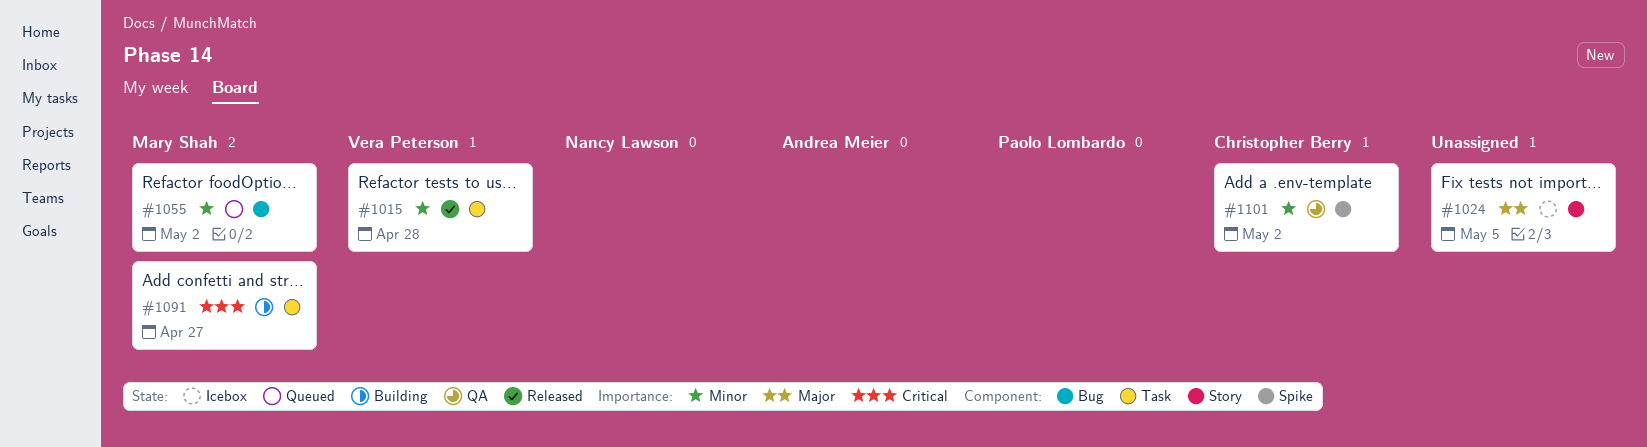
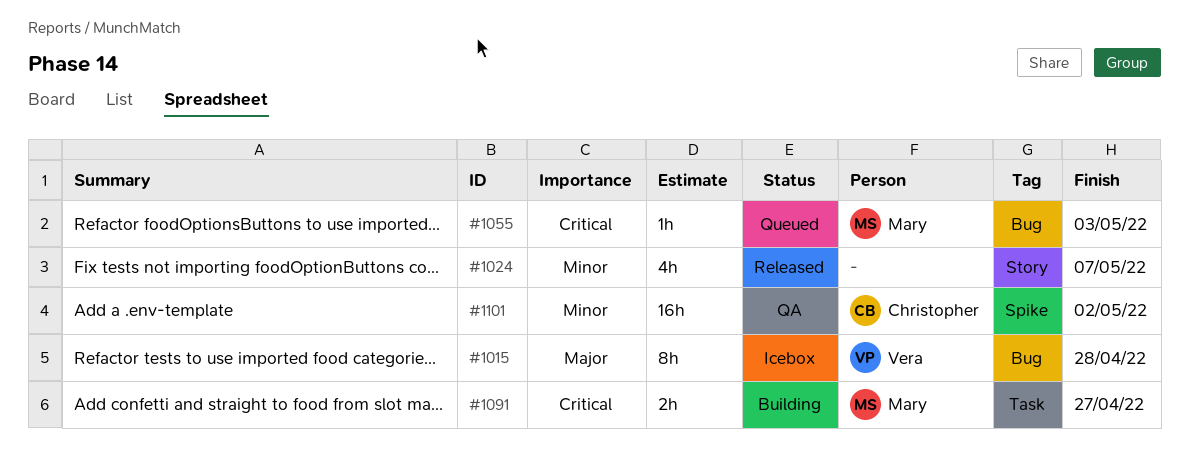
#1015, status: Released -> Icebox
#1015, priority: Minor -> Major
#1015, label: Task -> Bug
#1024, status: Icebox -> Released
#1024, priority: Major -> Minor
#1024, due: May 5 -> May 7
#1055, priority: Minor -> Critical
#1055, due: May 2 -> May 3

